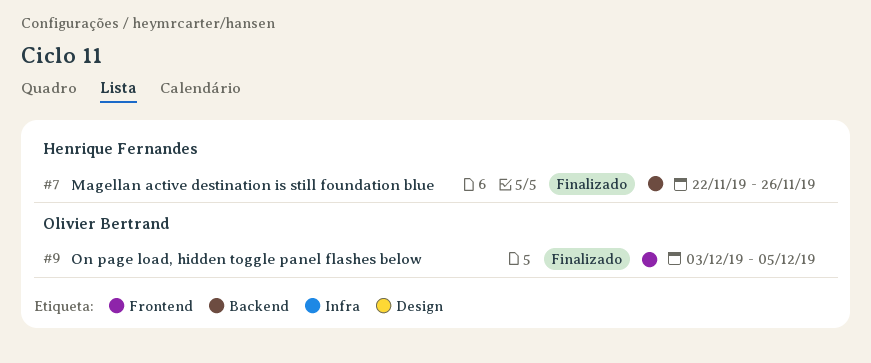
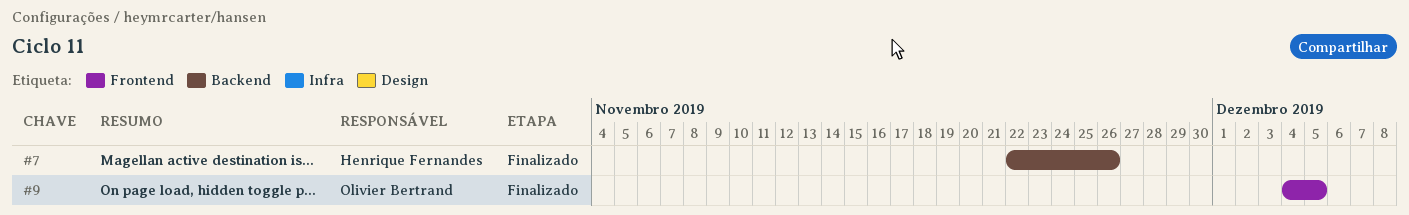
#9, start: Dec 3 -> Dec 4

